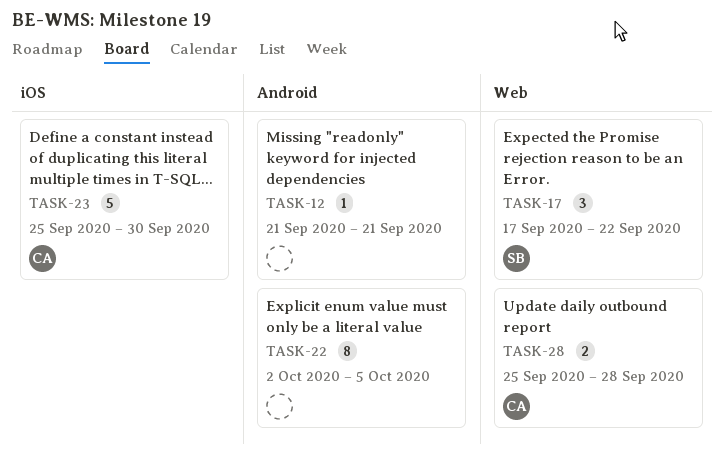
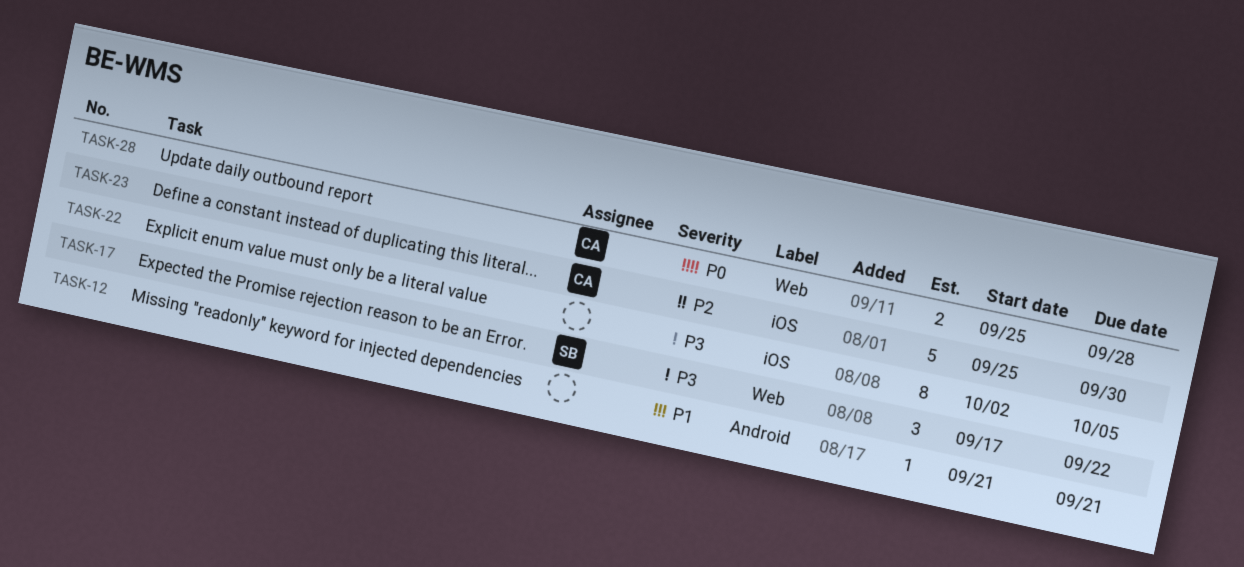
TASK-22, label: Android -> iOS

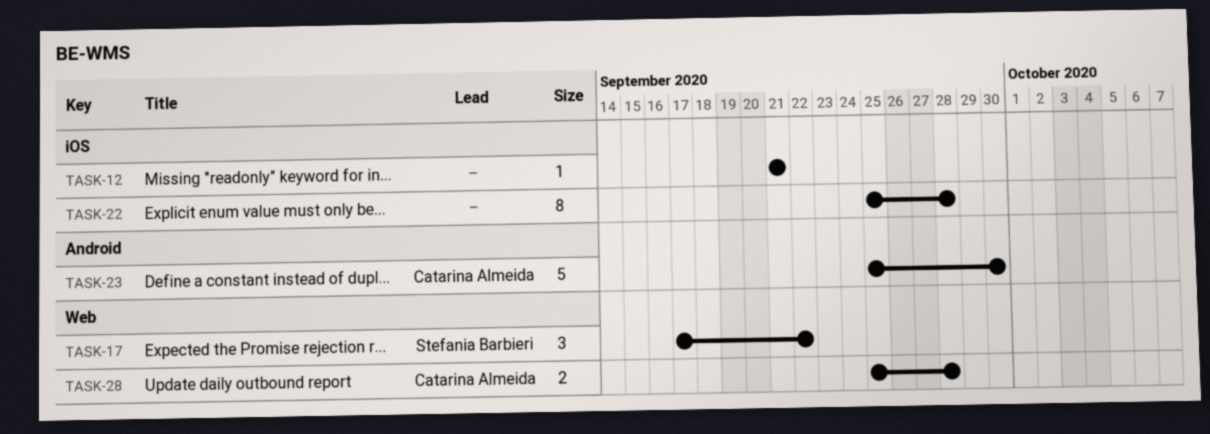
TASK-12, label: Android -> iOS
TASK-22, start: Oct 2 -> Sep 25
TASK-22, due: Oct 5 -> Sep 28
TASK-23, label: iOS -> Android

